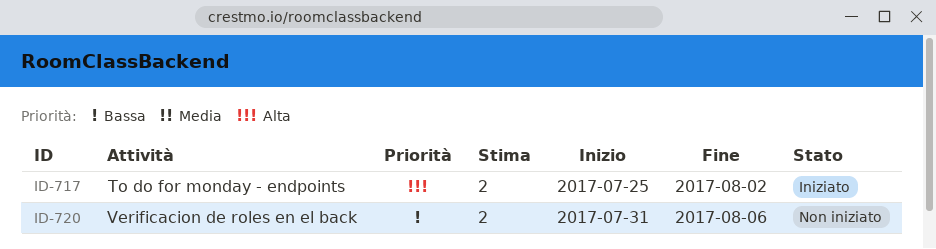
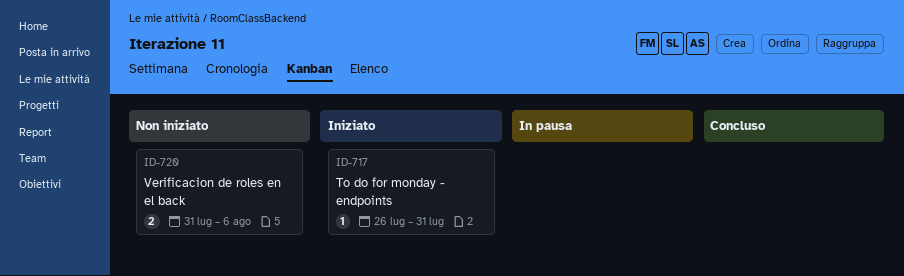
ID-717, estimate: 2 -> 1
ID-717, start: Jul 25 -> Jul 26
ID-717, due: Aug 2 -> Jul 31

